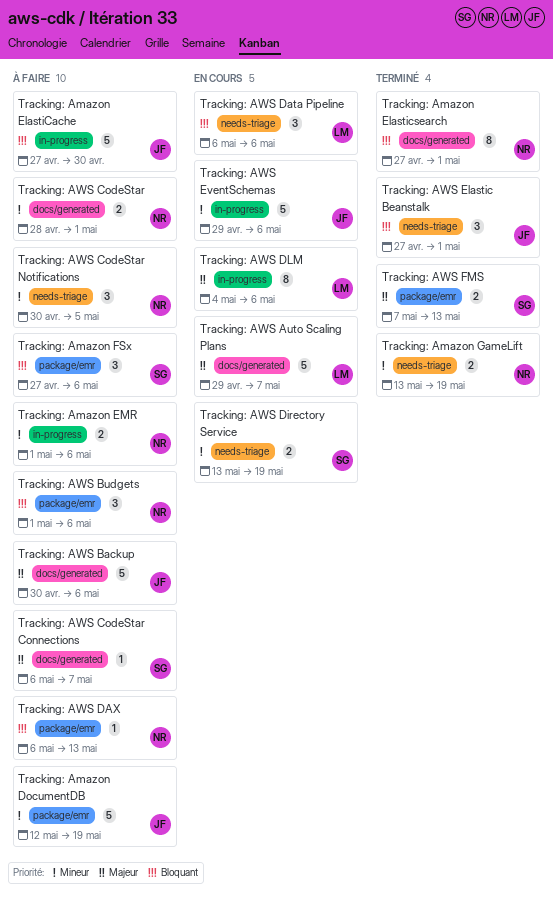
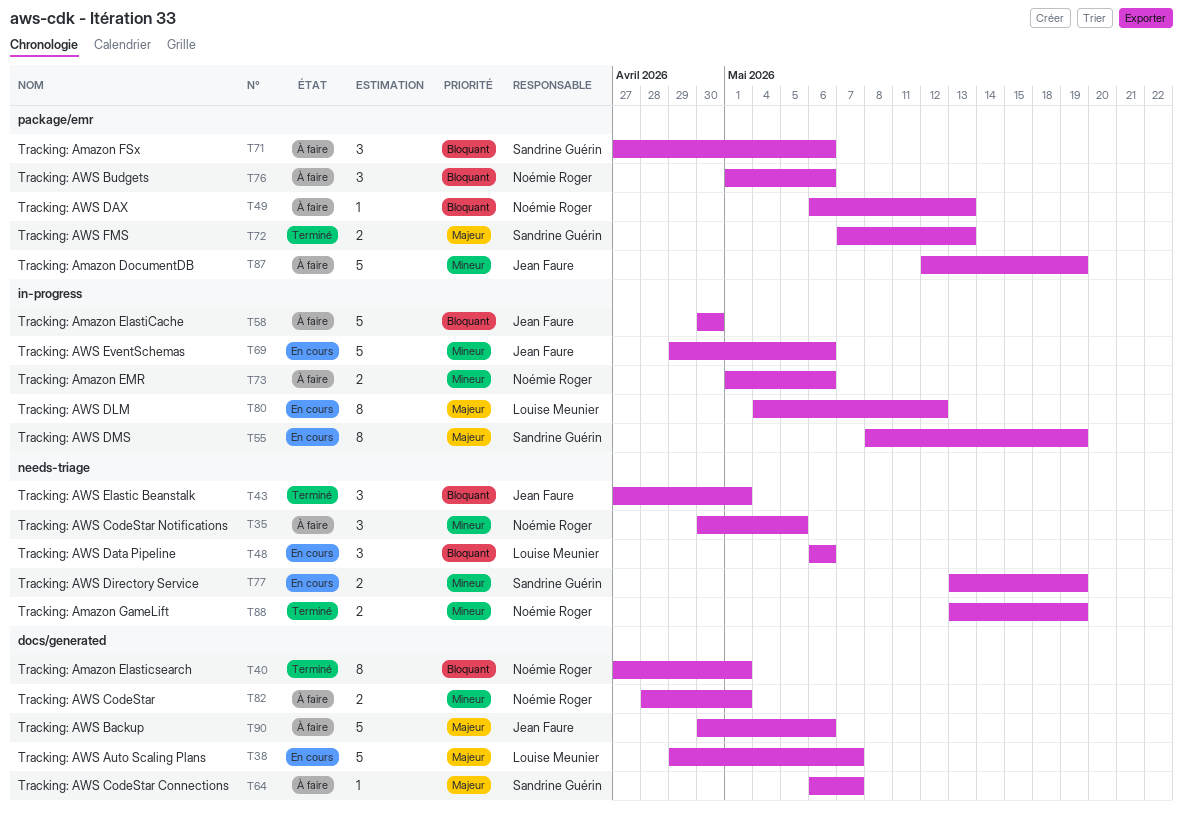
Tracking: Amazon ElastiCache, start: Apr 27 -> Apr 30
Tracking: AWS DLM, due: May 6 -> May 12
Tracking: AWS DMS: none -> present

